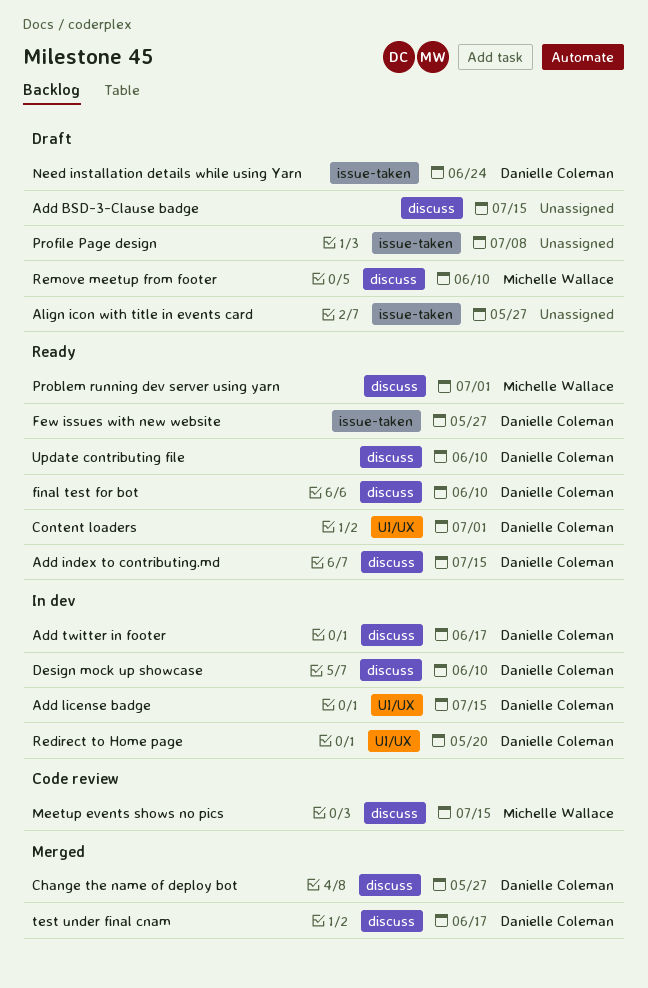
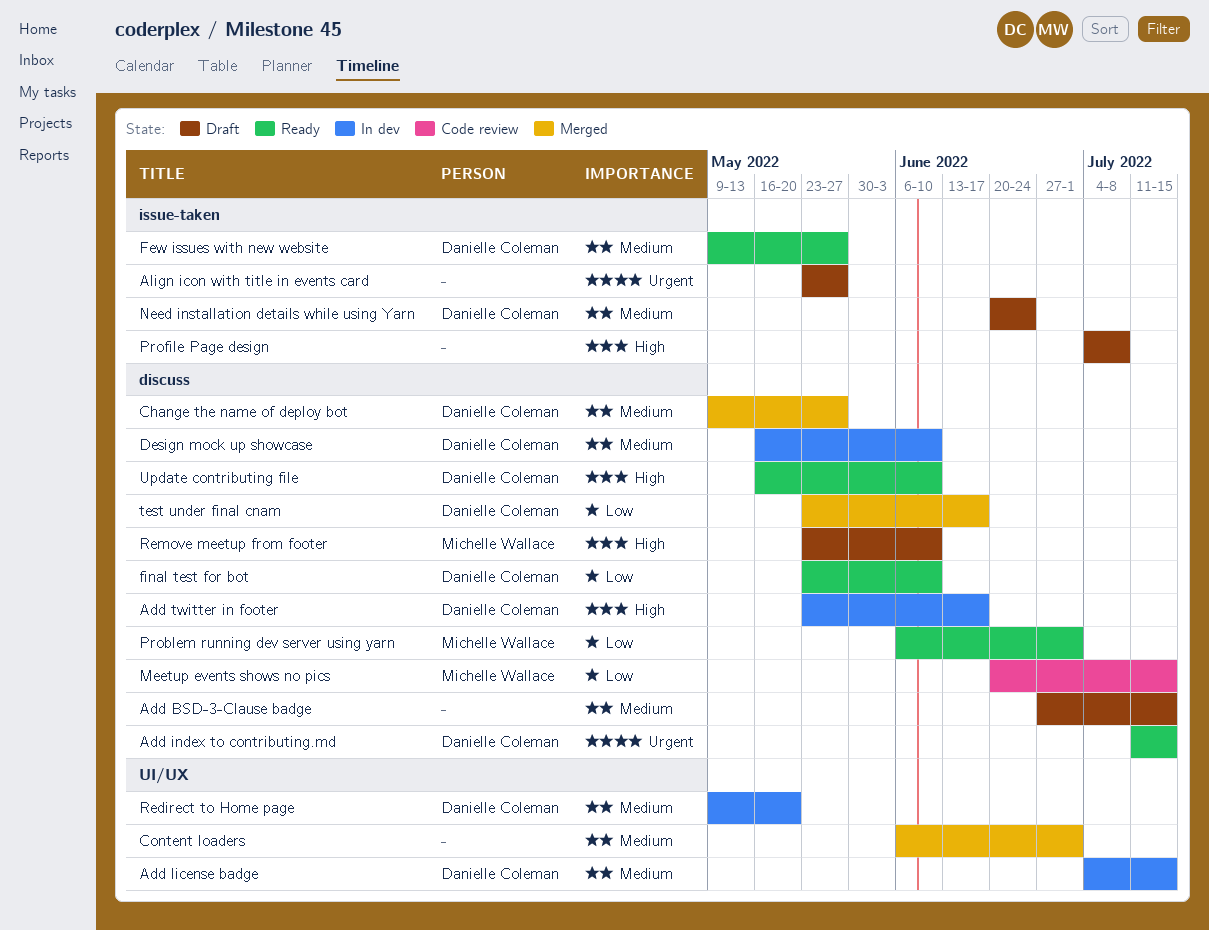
Content loaders, status: Ready -> Merged
Content loaders, owner: Danielle Coleman -> none

